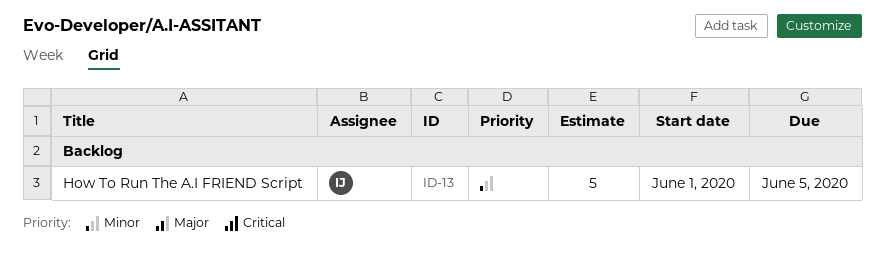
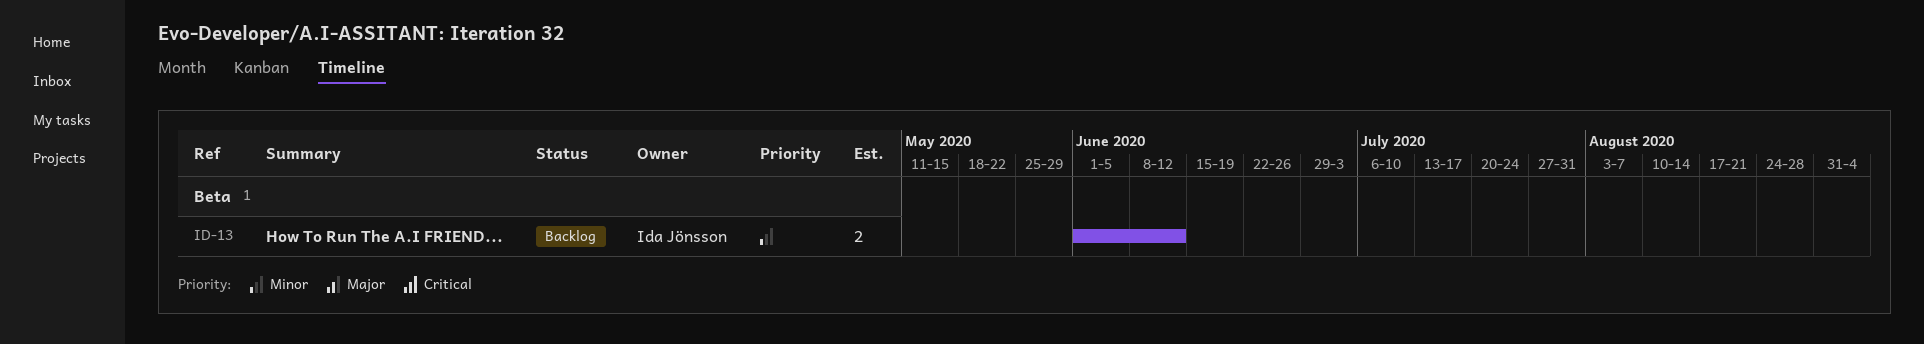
ID-13, estimate: 5 -> 2
ID-13, due: Jun 5 -> Jun 12

